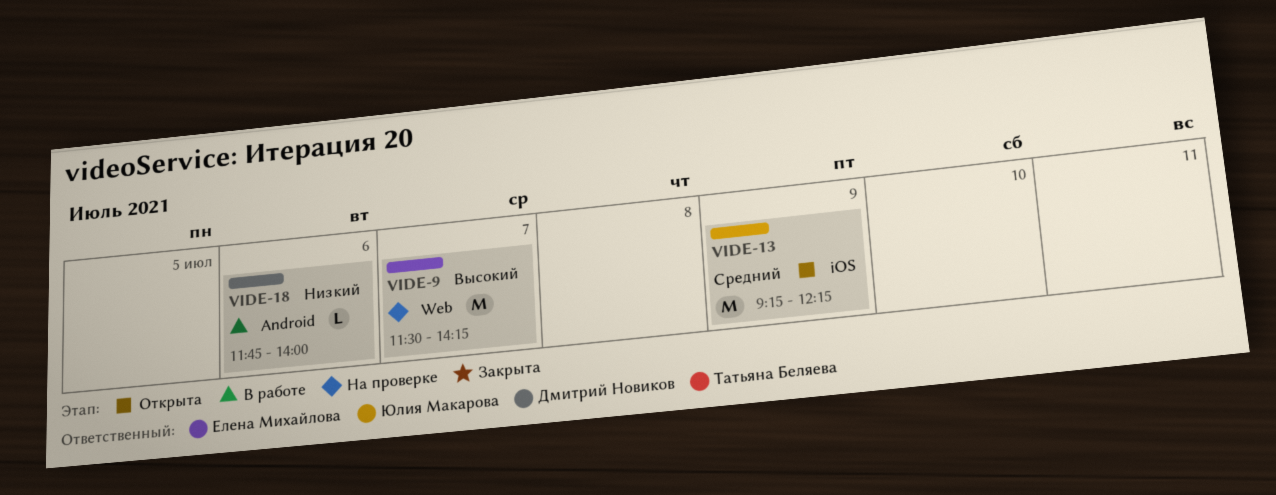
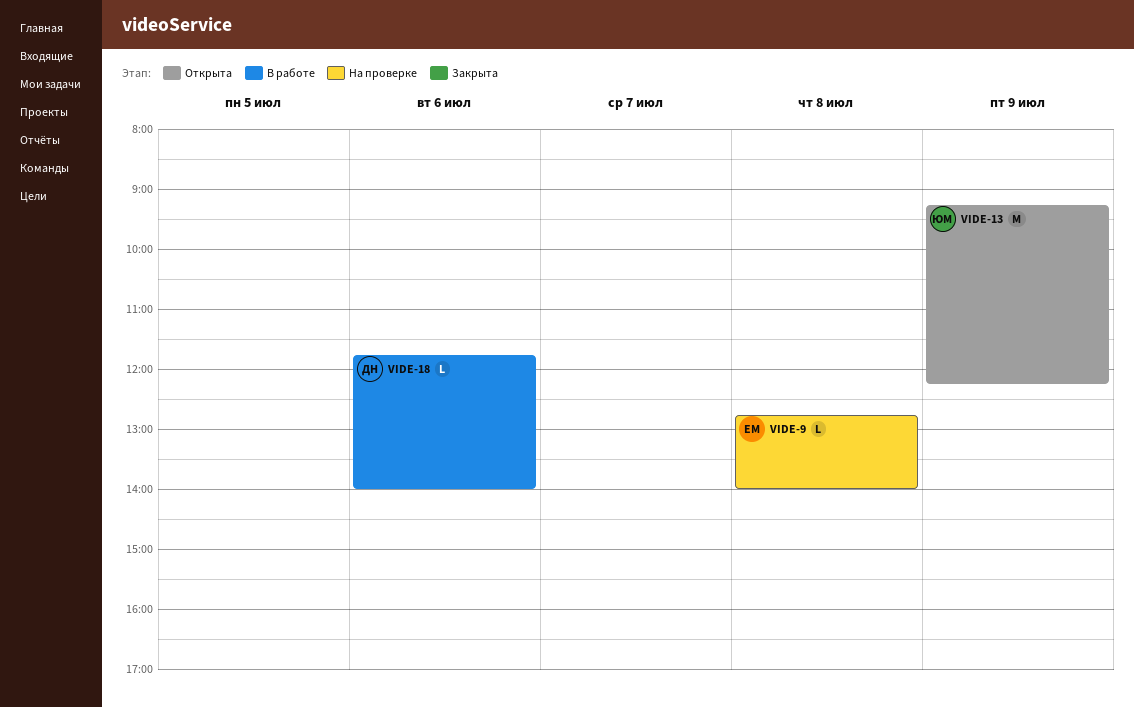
VIDE-9, estimate: M -> L
VIDE-9, day: Jul 7 -> Jul 8
VIDE-9, begins: 11:30 -> 12:45
VIDE-9, ends: 14:15 -> 14:00

